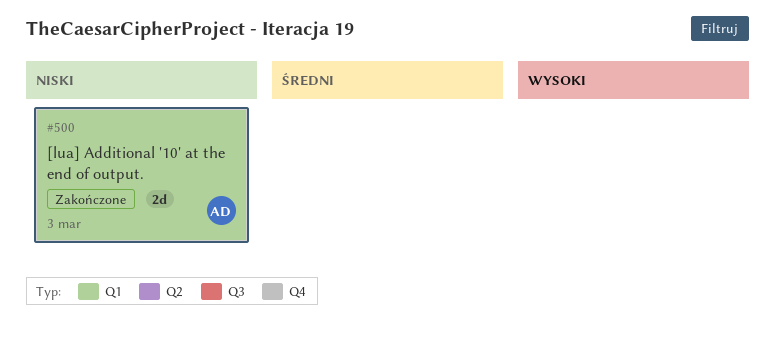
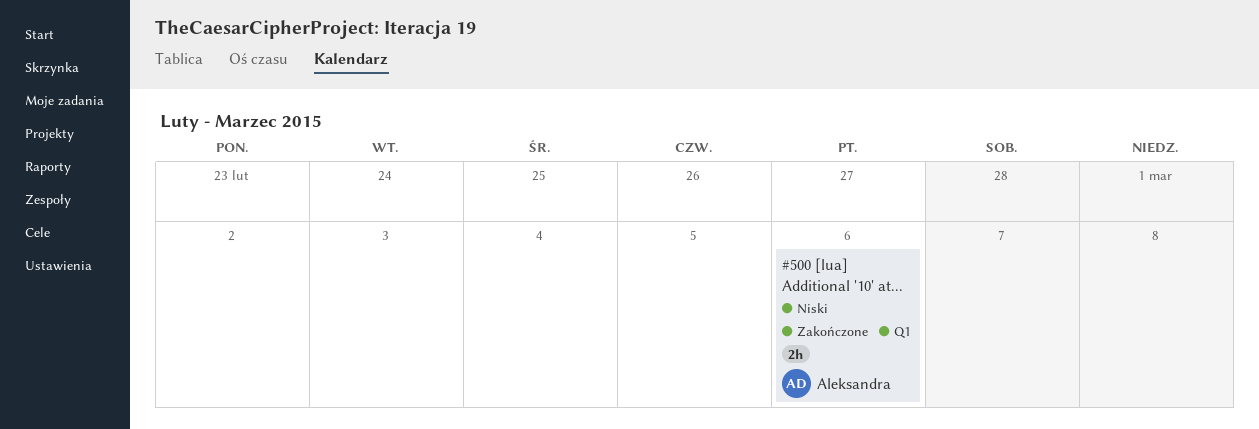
#500, estimate: 2d -> 2h
#500, due: Mar 3 -> Mar 6

